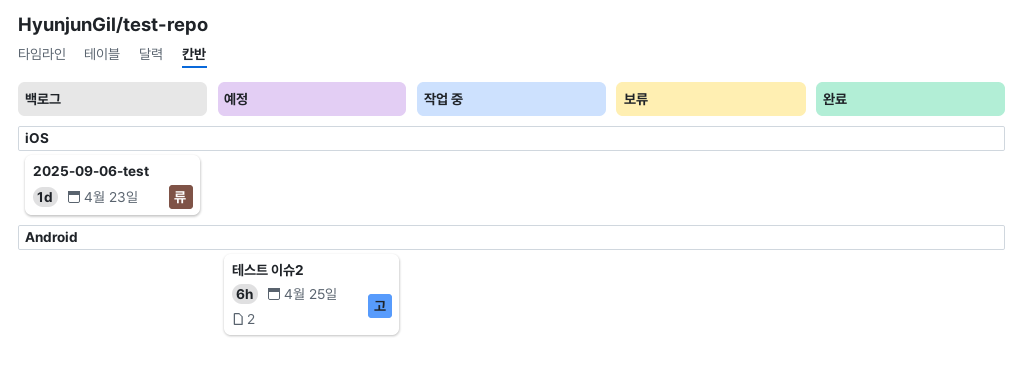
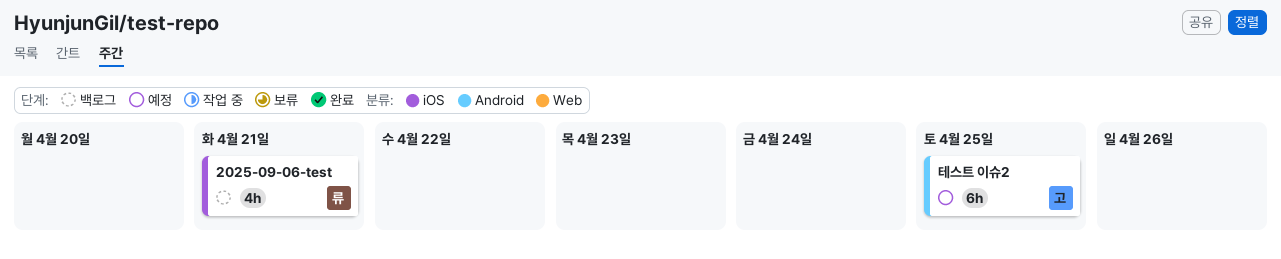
2025-09-06-test, estimate: 1d -> 4h
2025-09-06-test, due: Apr 23 -> Apr 21

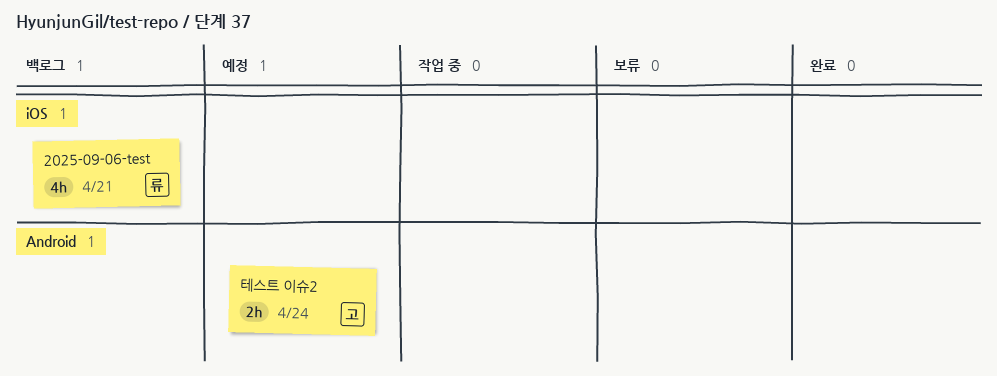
테스트 이슈2, estimate: 6h -> 2h
테스트 이슈2, due: Apr 25 -> Apr 24

